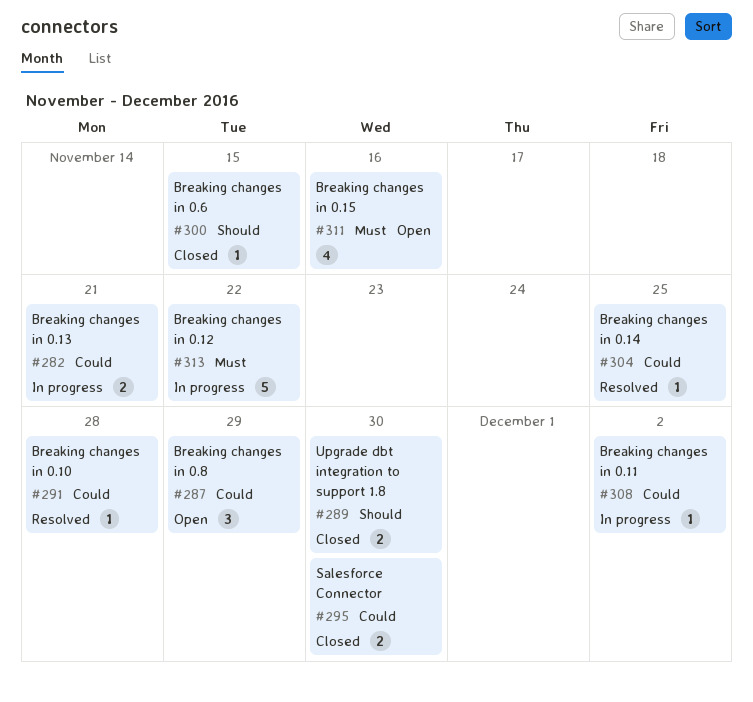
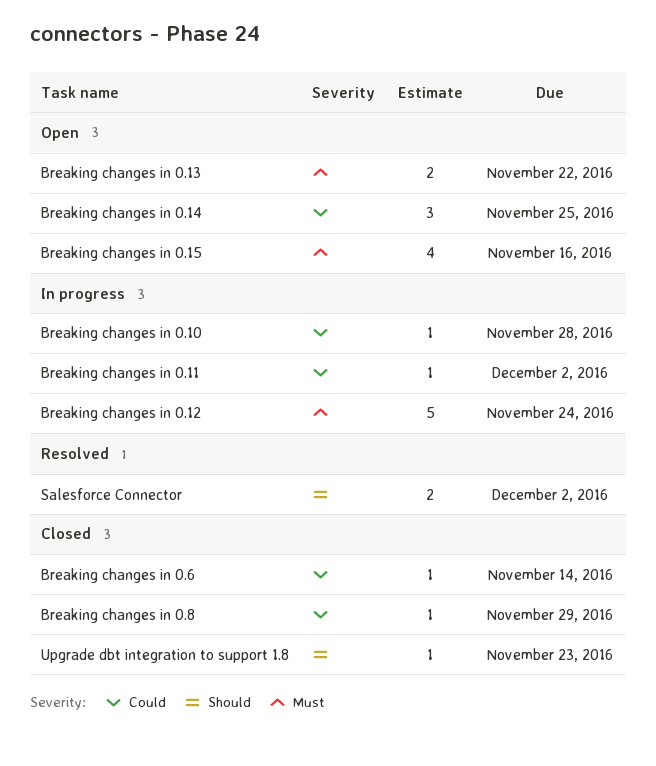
Breaking changes in 0.10, status: Resolved -> In progress
Breaking changes in 0.12, due: Nov 22 -> Nov 24
Breaking changes in 0.13, status: In progress -> Open
Breaking changes in 0.13, priority: Could -> Must
Breaking changes in 0.13, due: Nov 21 -> Nov 22
Breaking changes in 0.14, status: Resolved -> Open
Breaking changes in 0.14, estimate: 1 -> 3
Breaking changes in 0.6, priority: Should -> Could
Breaking changes in 0.6, due: Nov 15 -> Nov 14
Breaking changes in 0.8, status: Open -> Closed
Breaking changes in 0.8, estimate: 3 -> 1
Salesforce Connector, status: Closed -> Resolved
Salesforce Connector, priority: Could -> Should
Salesforce Connector, due: Nov 30 -> Dec 2
Upgrade dbt integration to support 1.8, estimate: 2 -> 1
Upgrade dbt integration to support 1.8, due: Nov 30 -> Nov 23

